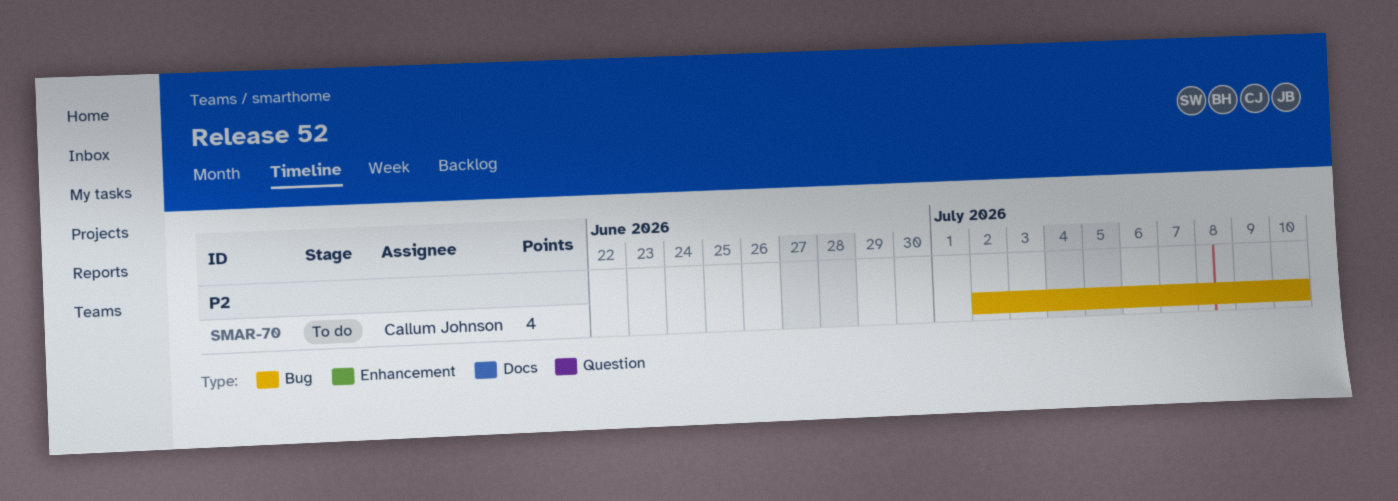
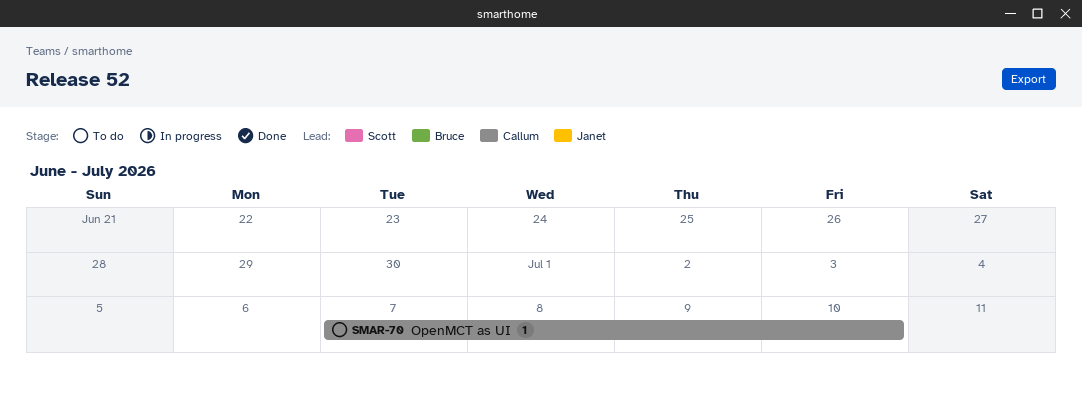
SMAR-70, estimate: 4 -> 1
SMAR-70, start: Jul 2 -> Jul 7

